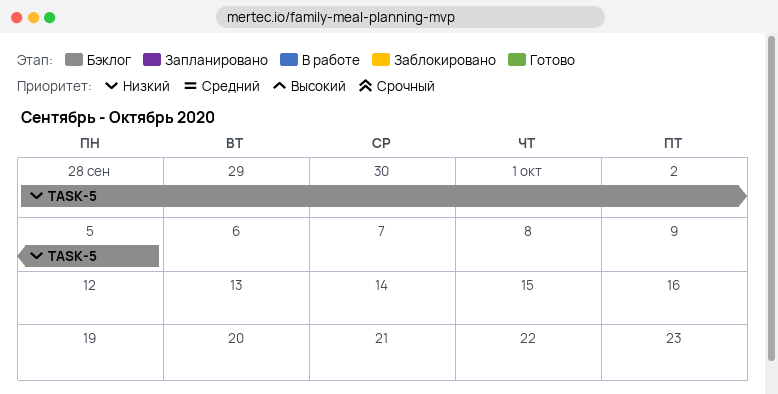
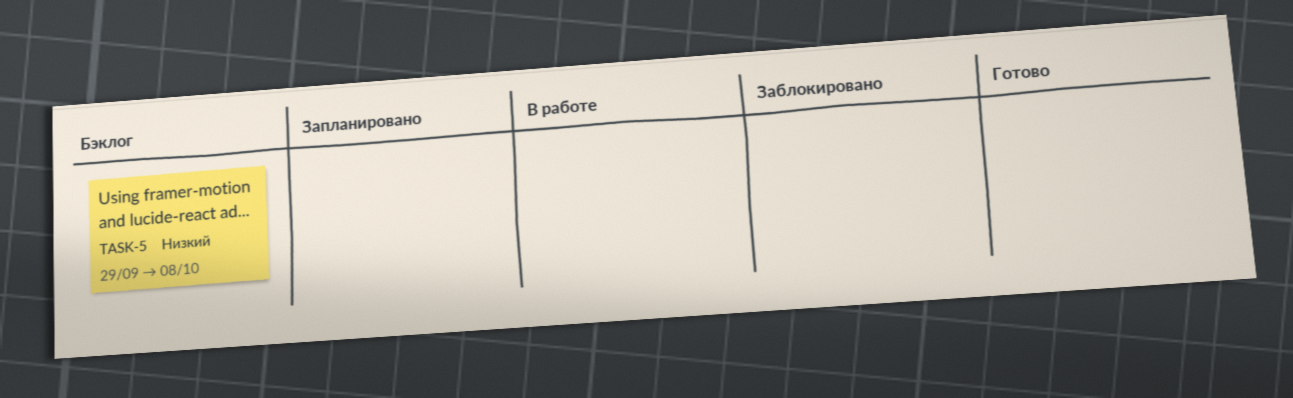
TASK-5, start: Sep 28 -> Sep 29
TASK-5, due: Oct 5 -> Oct 8

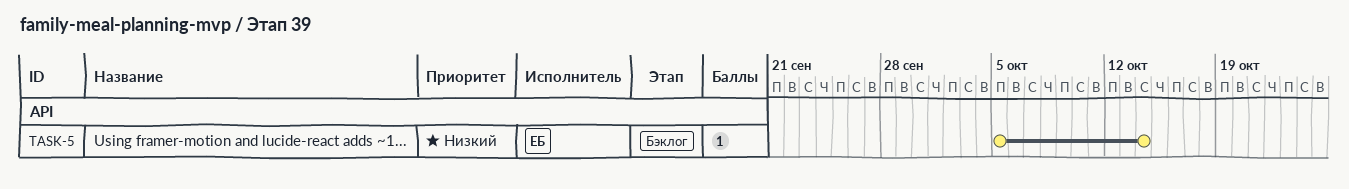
TASK-5, start: Sep 29 -> Oct 5
TASK-5, due: Oct 8 -> Oct 14

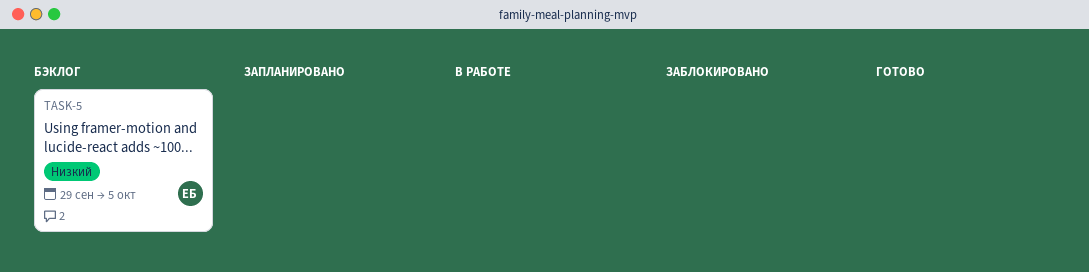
TASK-5, start: Oct 5 -> Sep 29
TASK-5, due: Oct 14 -> Oct 5

